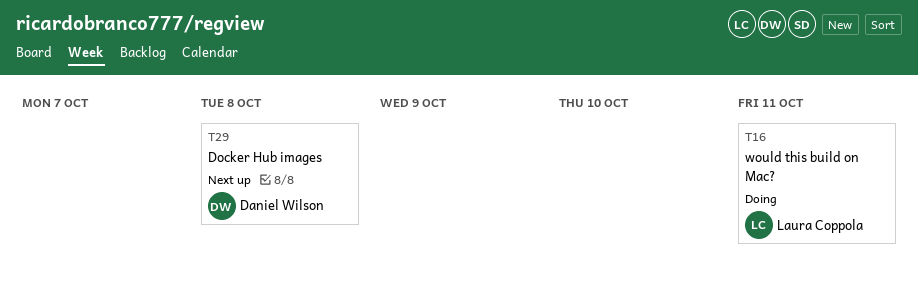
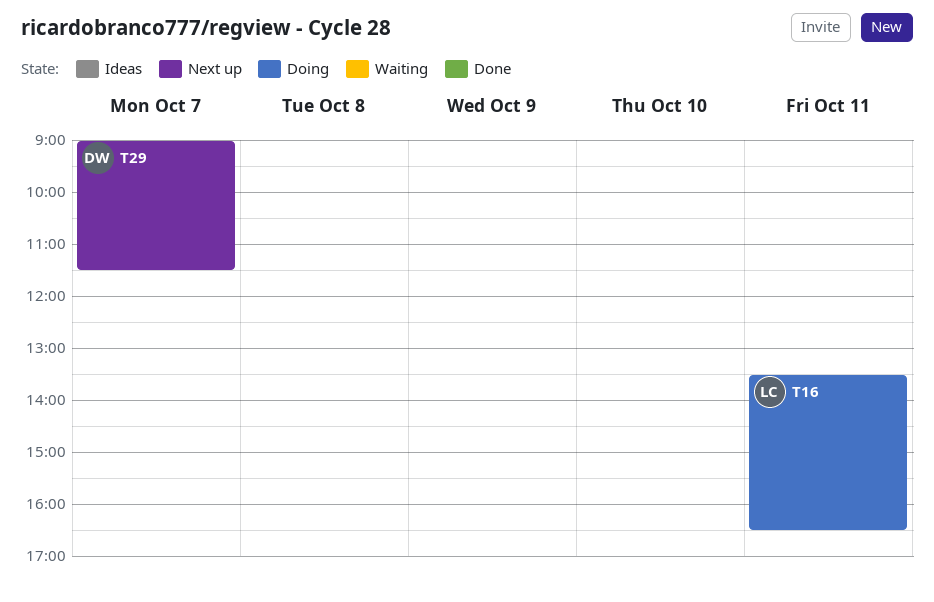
T29, day: Oct 8 -> Oct 7

